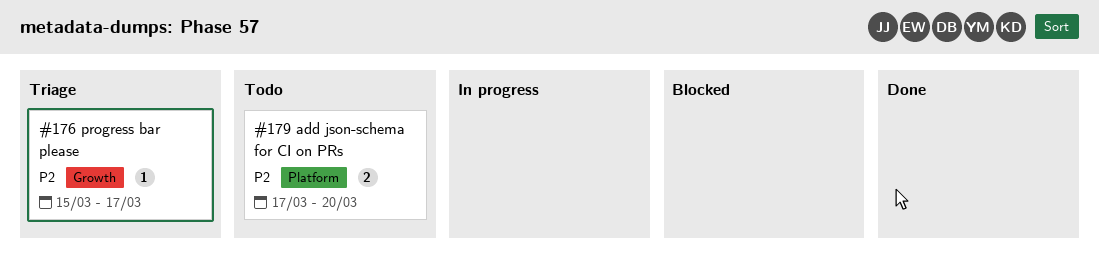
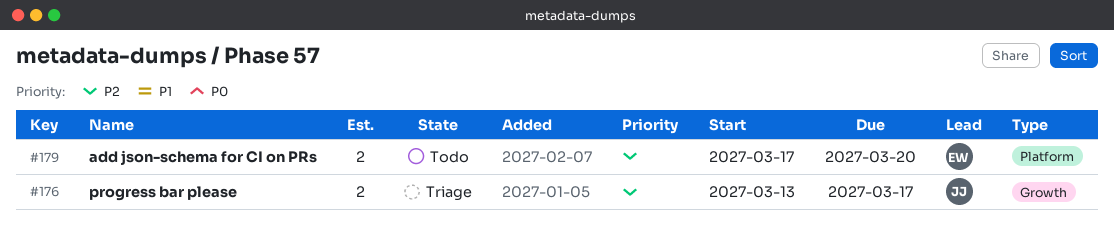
#176, estimate: 1 -> 2
#176, start: Mar 15 -> Mar 13

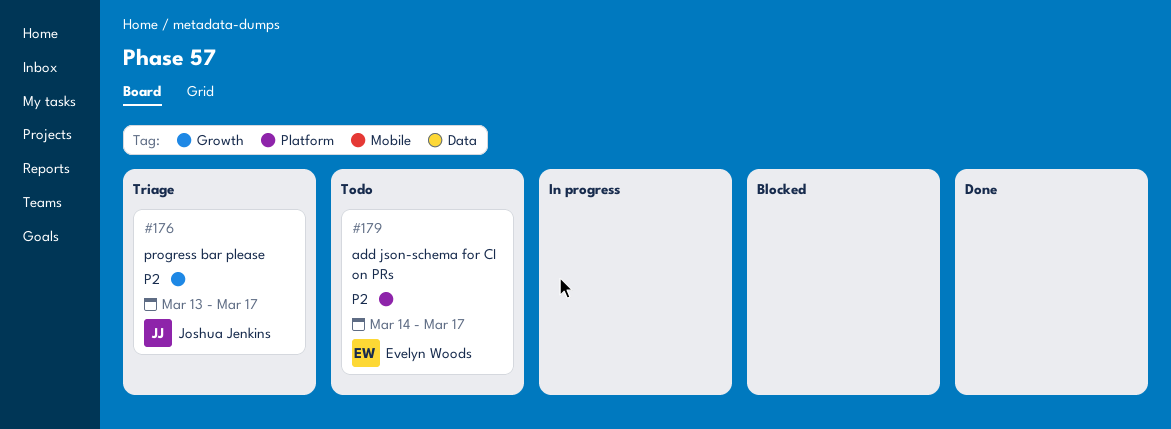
#179, start: Mar 17 -> Mar 14
#179, due: Mar 20 -> Mar 17

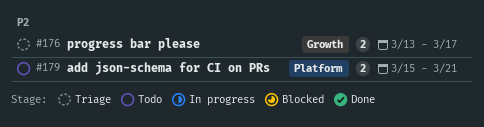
#179, start: Mar 14 -> Mar 15
#179, due: Mar 17 -> Mar 21

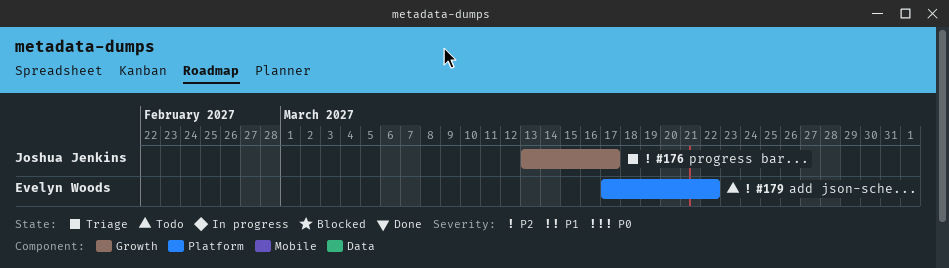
#179, start: Mar 15 -> Mar 17
#179, due: Mar 21 -> Mar 22

